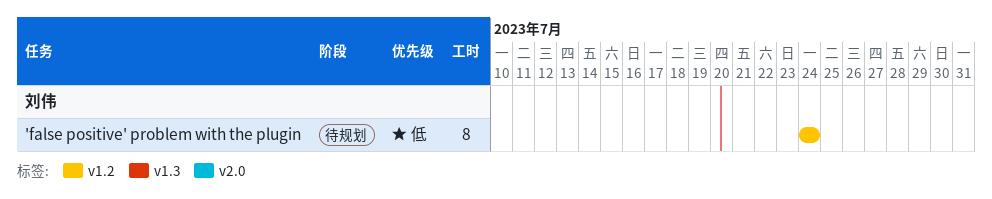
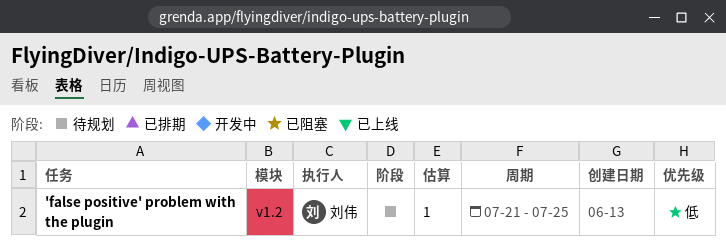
'false positive' problem with the plugin, estimate: 8 -> 1
'false positive' problem with the plugin, start: Jul 24 -> Jul 21
'false positive' problem with the plugin, due: Jul 24 -> Jul 25

